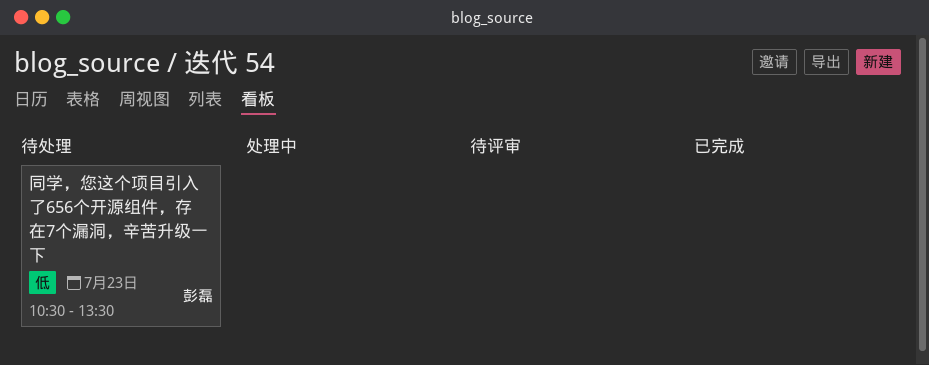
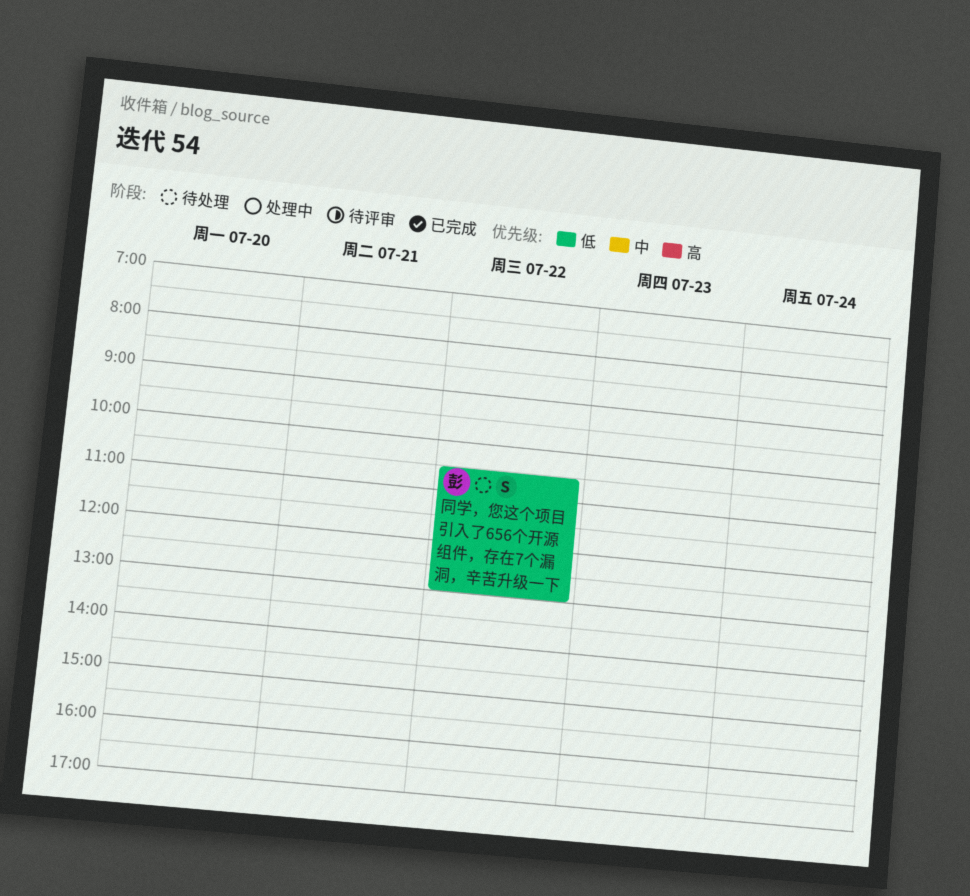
同学，您这个项目引入了656个开源组件，存在7个漏洞，辛苦升级一下, day: Jul 23 -> Jul 22
同学，您这个项目引入了656个开源组件，存在7个漏洞，辛苦升级一下, ends: 13:30 -> 13:00

